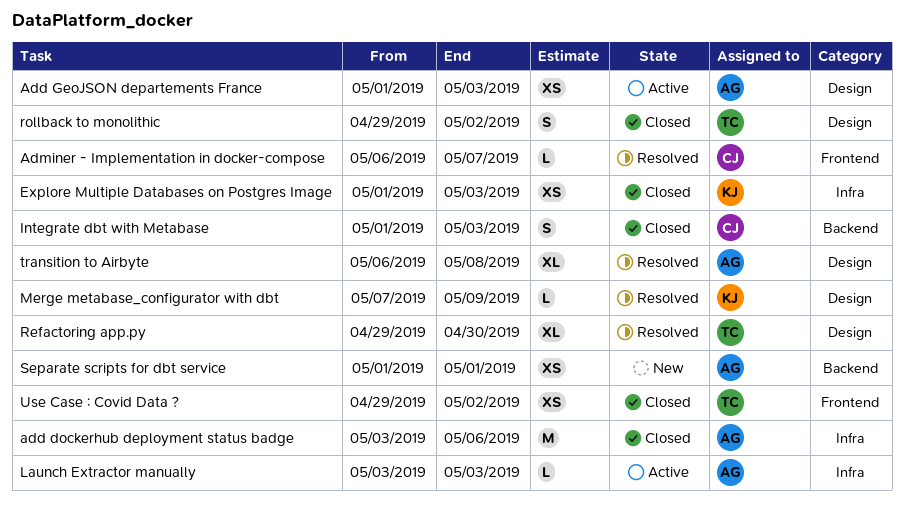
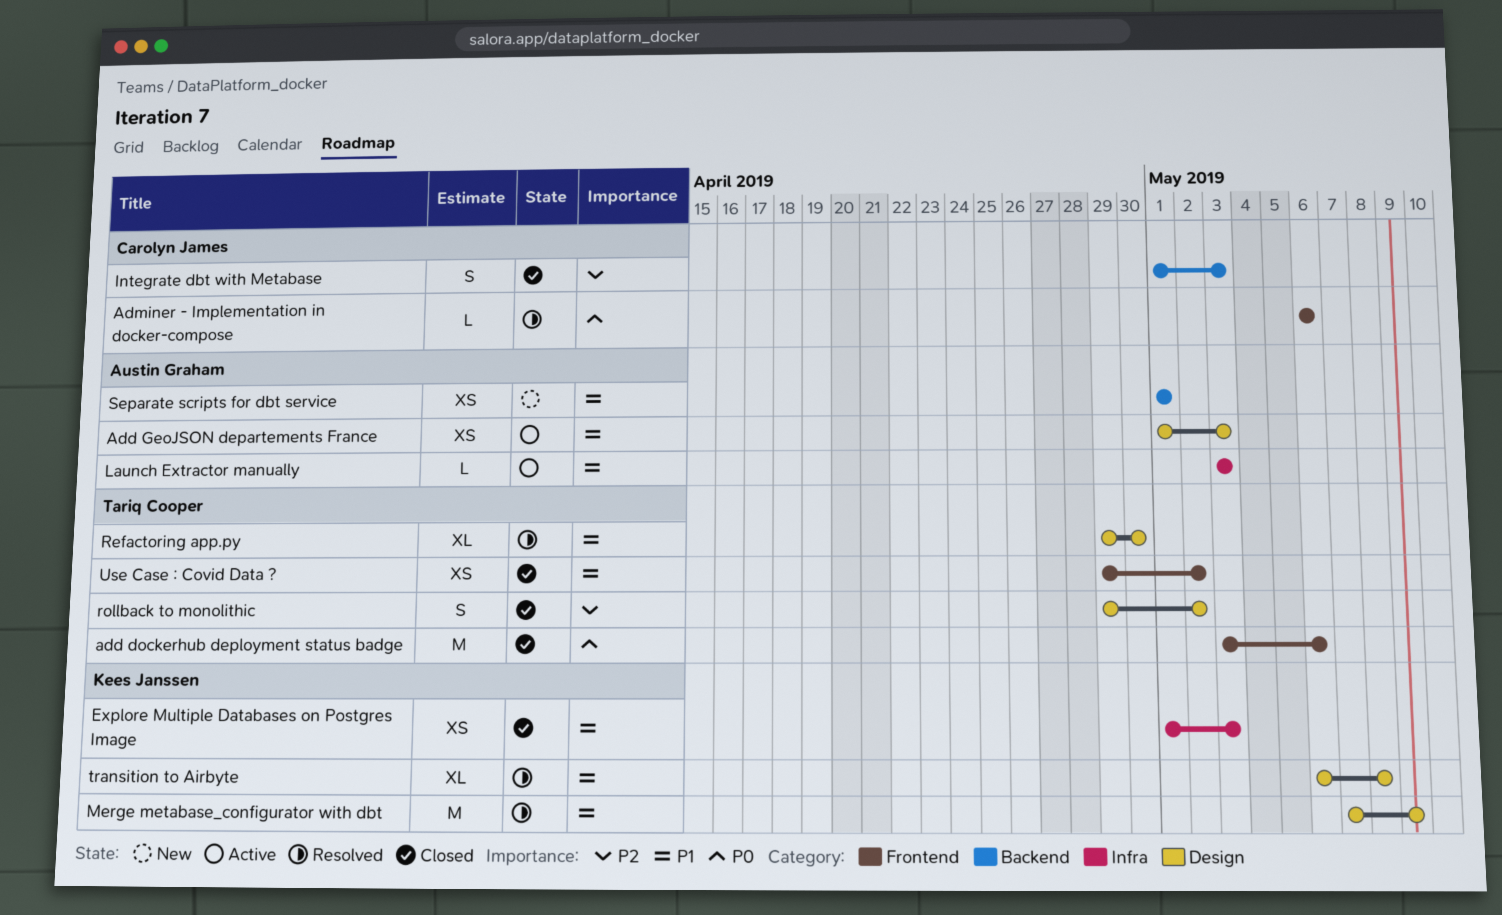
add dockerhub deployment status badge, owner: Austin Graham -> Tariq Cooper
add dockerhub deployment status badge, label: Infra -> Frontend
Adminer - Implementation in docker-compose, due: May 7 -> May 6
Merge metabase_configurator with dbt, estimate: L -> M
transition to Airbyte, owner: Austin Graham -> Kees Janssen

